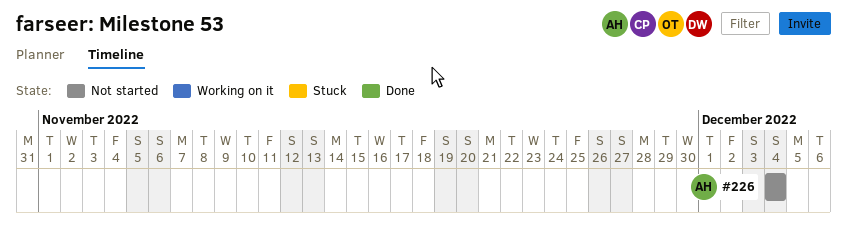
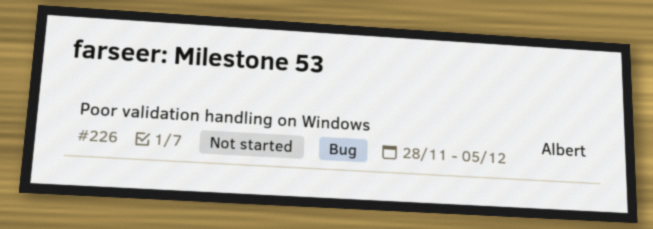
#226, start: Dec 4 -> Nov 28
#226, due: Dec 4 -> Dec 5

